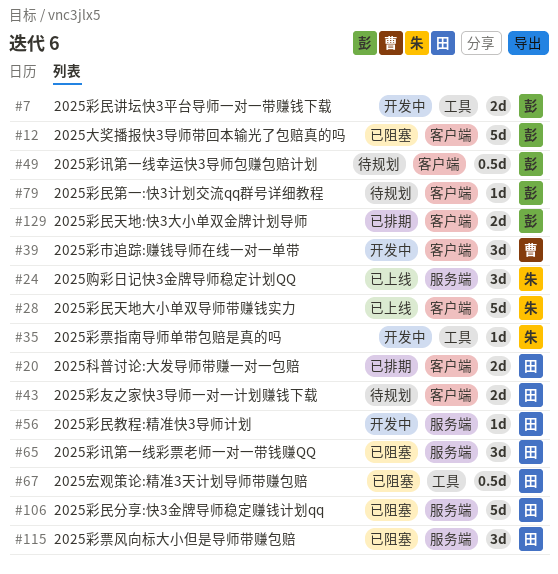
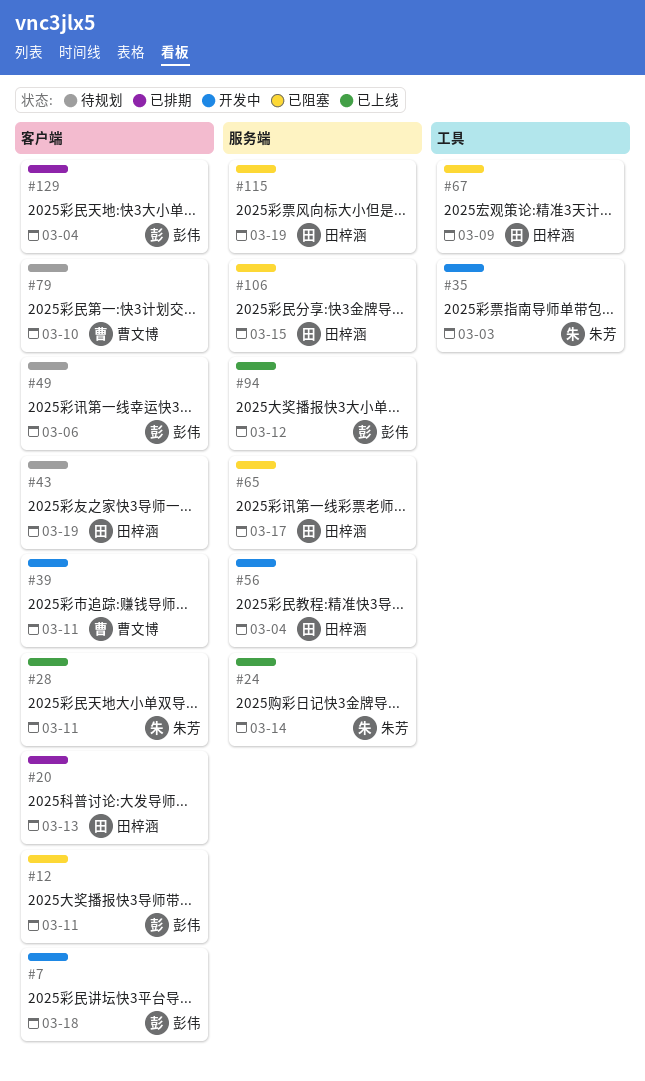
#7, label: 工具 -> 客户端
#79, owner: 彭伟 -> 曹文博
#94: none -> present

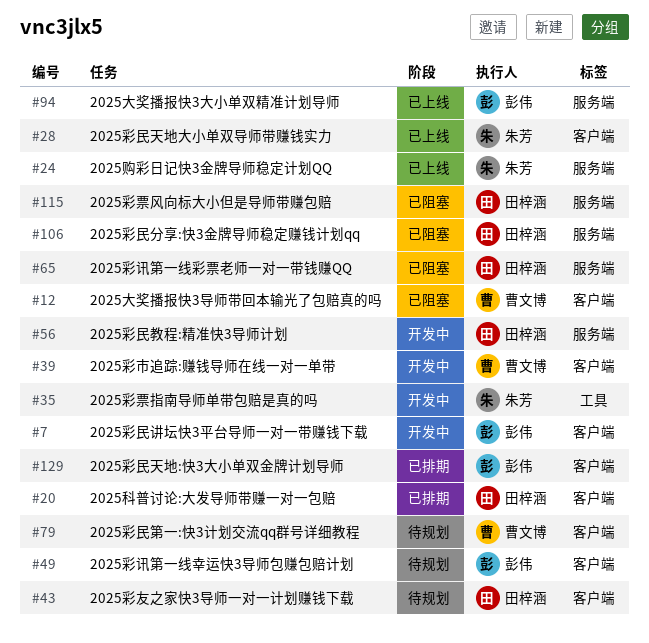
#12, owner: 彭伟 -> 曹文博
#67: present -> none

